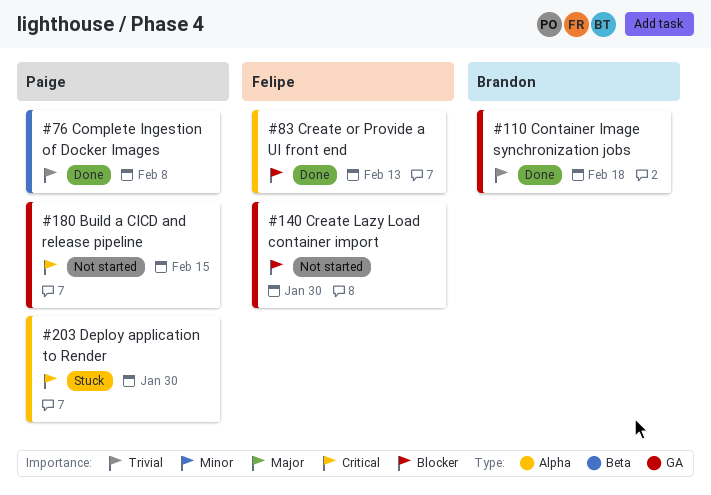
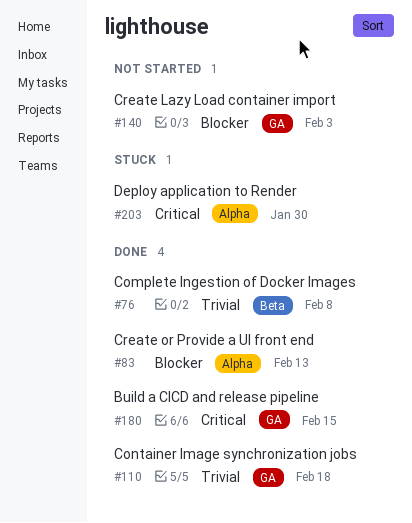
#140, due: Jan 30 -> Feb 3
#180, status: Not started -> Done

